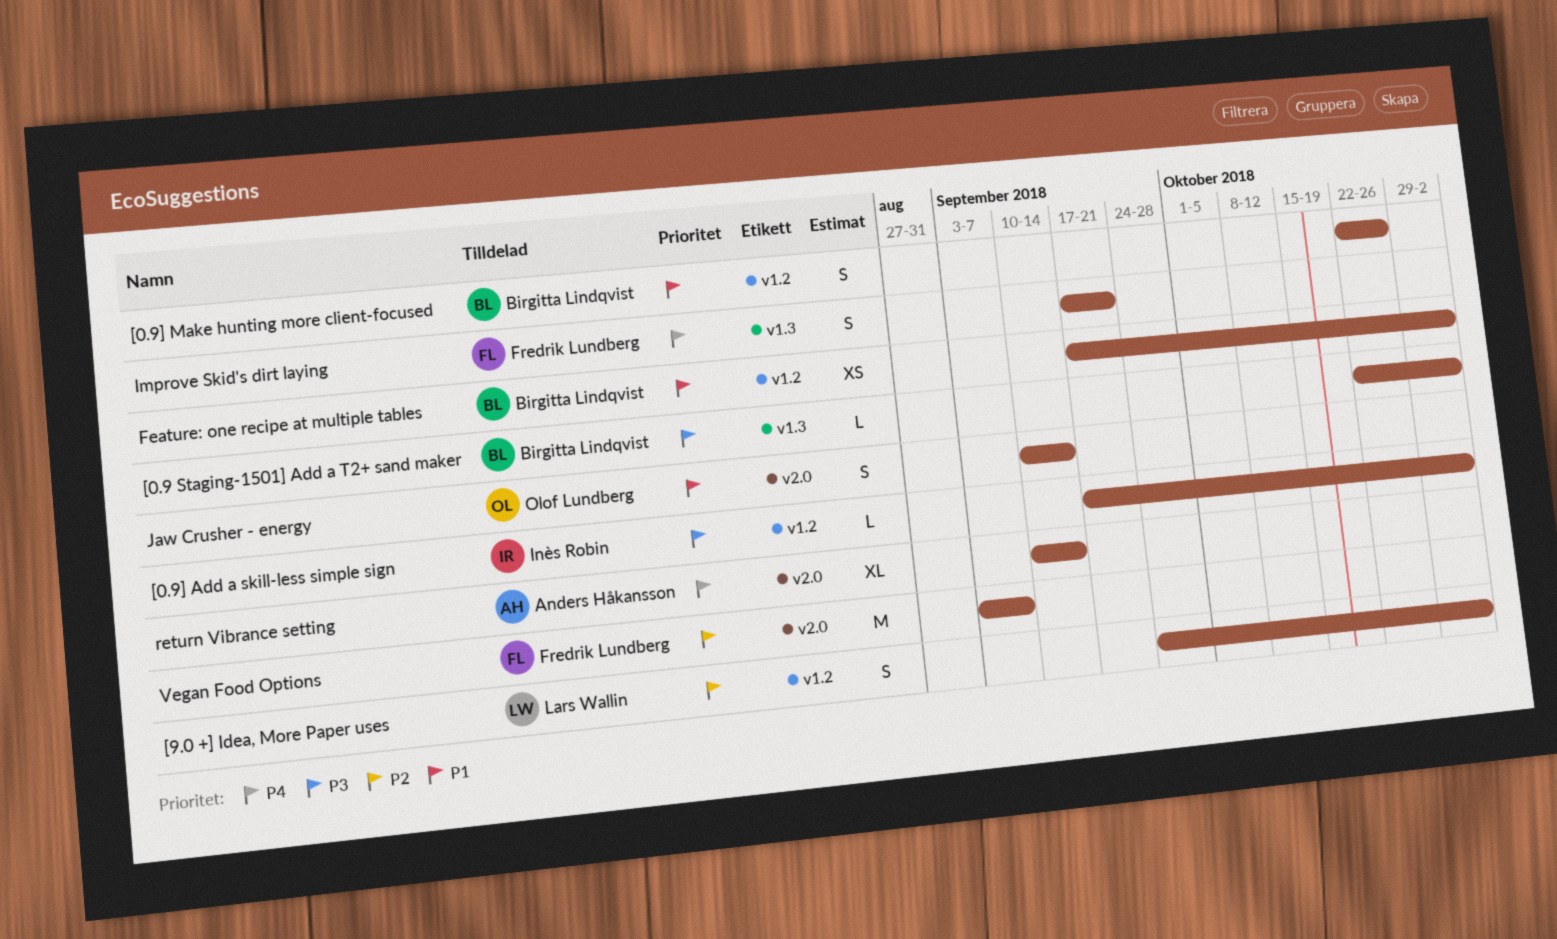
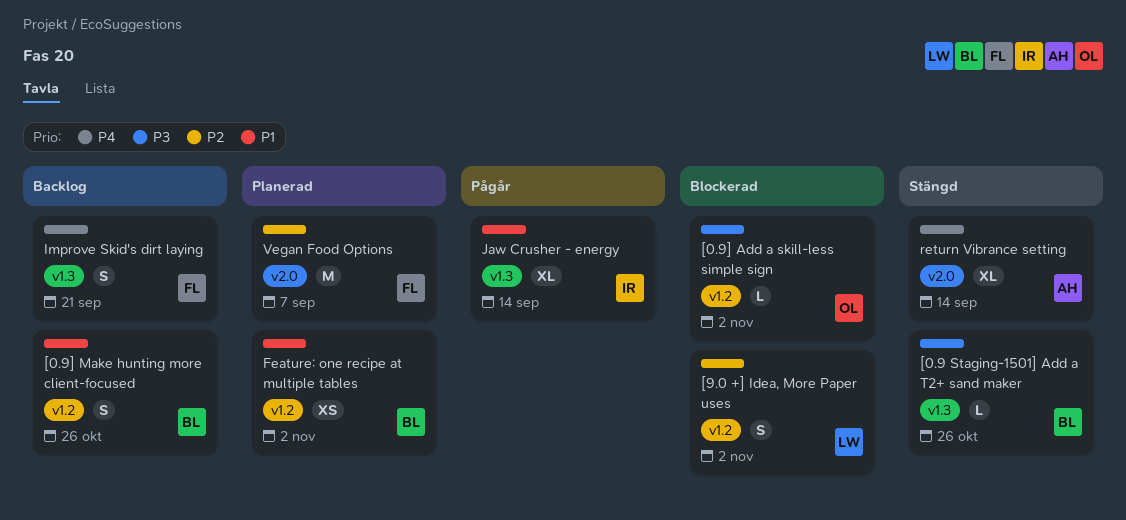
[0.9 Staging-1501] Add a T2+ sand maker, due: Nov 2 -> Oct 26
[0.9] Add a skill-less simple sign, owner: Inès Robin -> Olof Lundberg
Jaw Crusher - energy, owner: Olof Lundberg -> Inès Robin
Jaw Crusher - energy, label: v2.0 -> v1.3
Jaw Crusher - energy, estimate: S -> XL

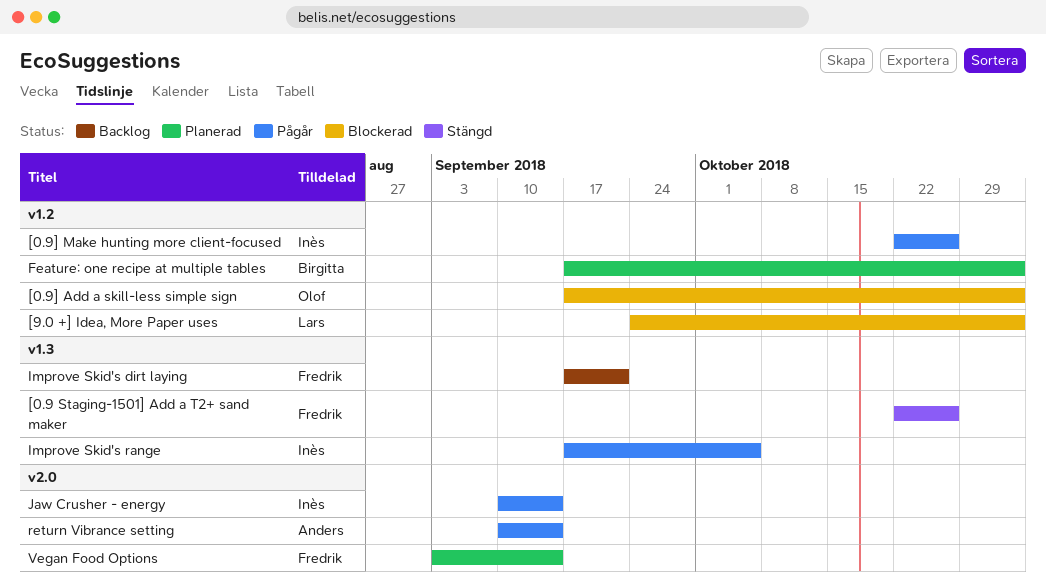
[0.9 Staging-1501] Add a T2+ sand maker, owner: Birgitta -> Fredrik
[0.9] Make hunting more client-focused, status: Backlog -> Pågår
[0.9] Make hunting more client-focused, owner: Birgitta -> Inès
Improve Skid's range: none -> present
Jaw Crusher - energy, label: v1.3 -> v2.0
return Vibrance setting, status: Stängd -> Pågår
Vegan Food Options, due: Sep 7 -> Sep 14

